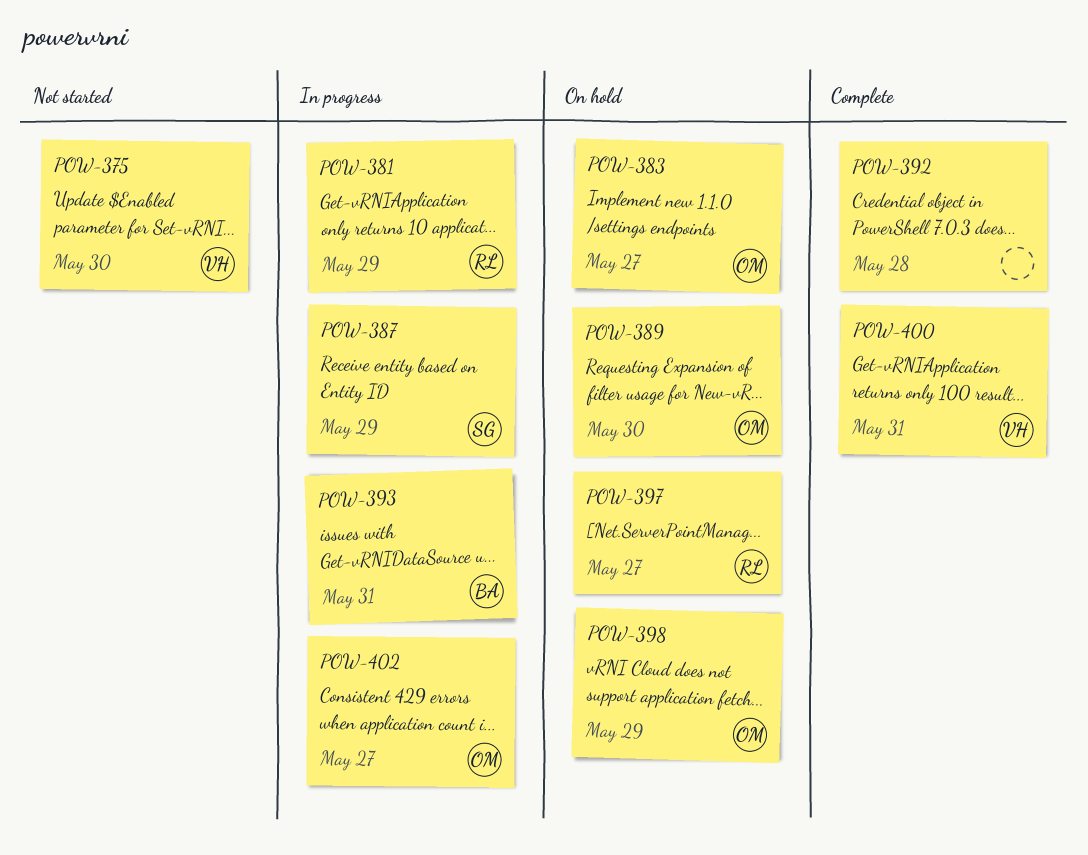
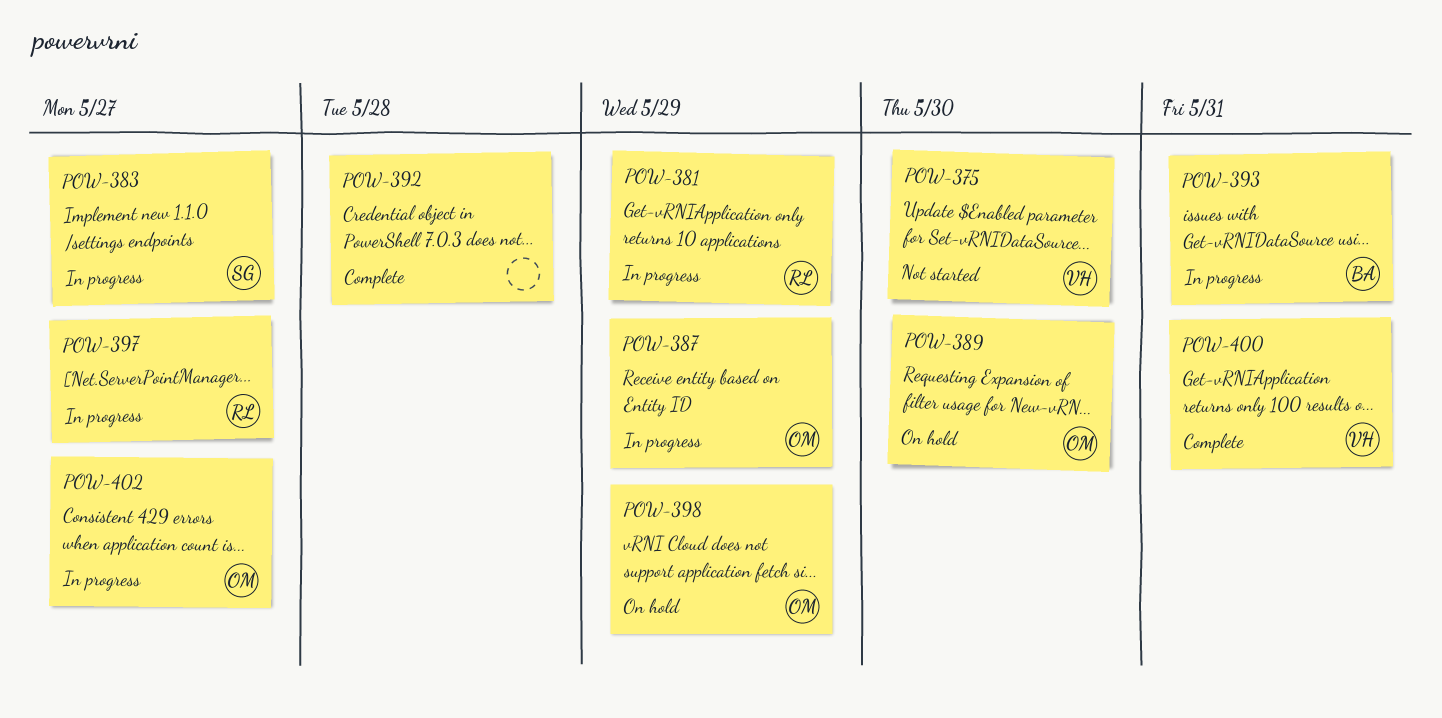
POW-383, status: On hold -> In progress
POW-383, owner: OM -> SG
POW-387, owner: SG -> OM
POW-397, status: On hold -> In progress

